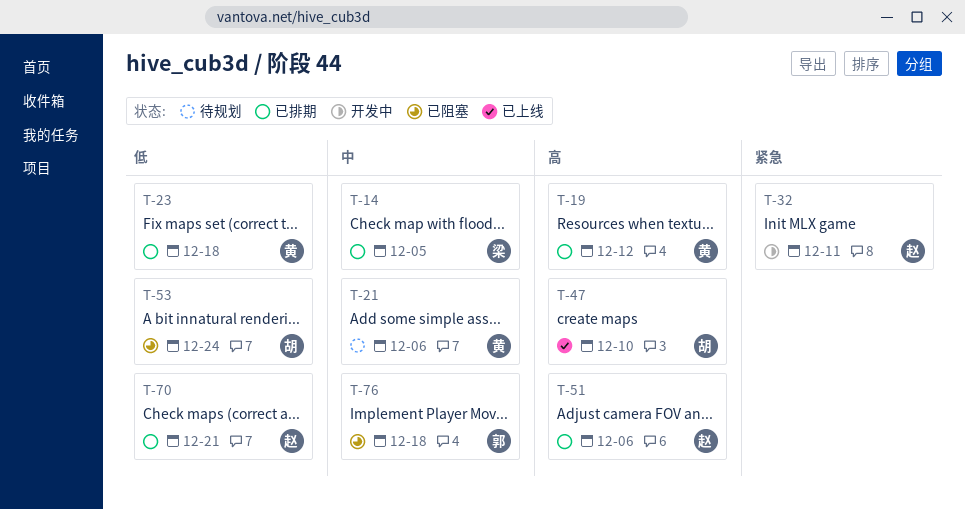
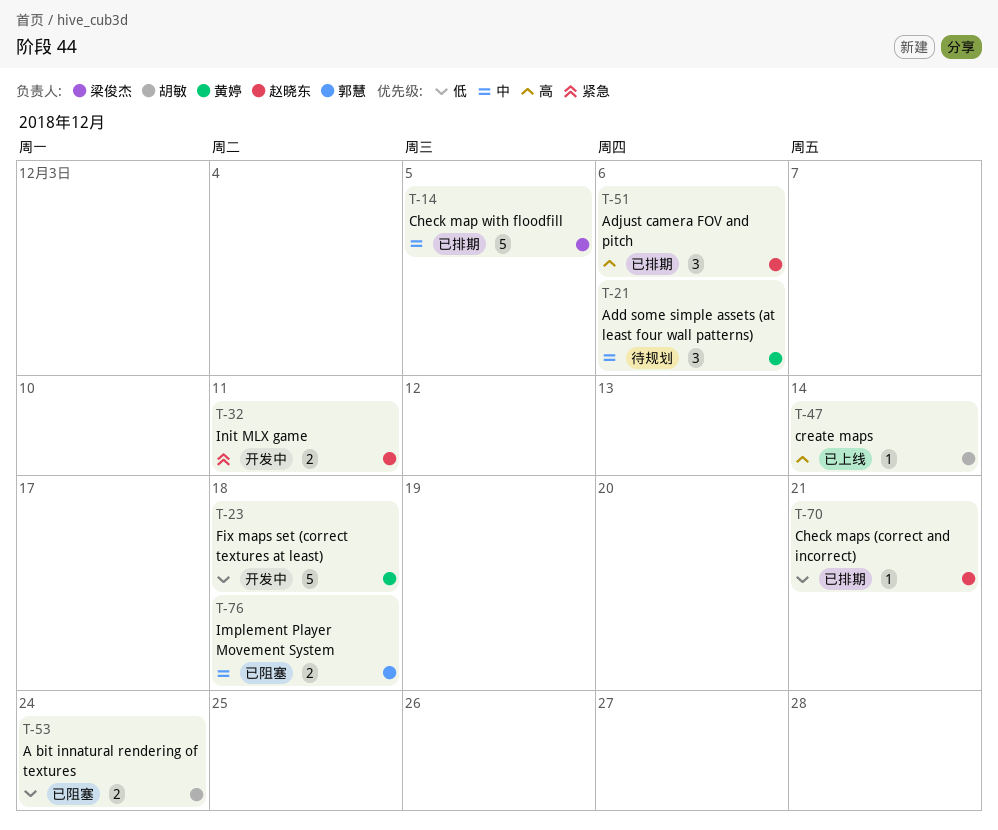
T-19: present -> none
T-23, status: 已排期 -> 开发中
T-47, due: Dec 10 -> Dec 14

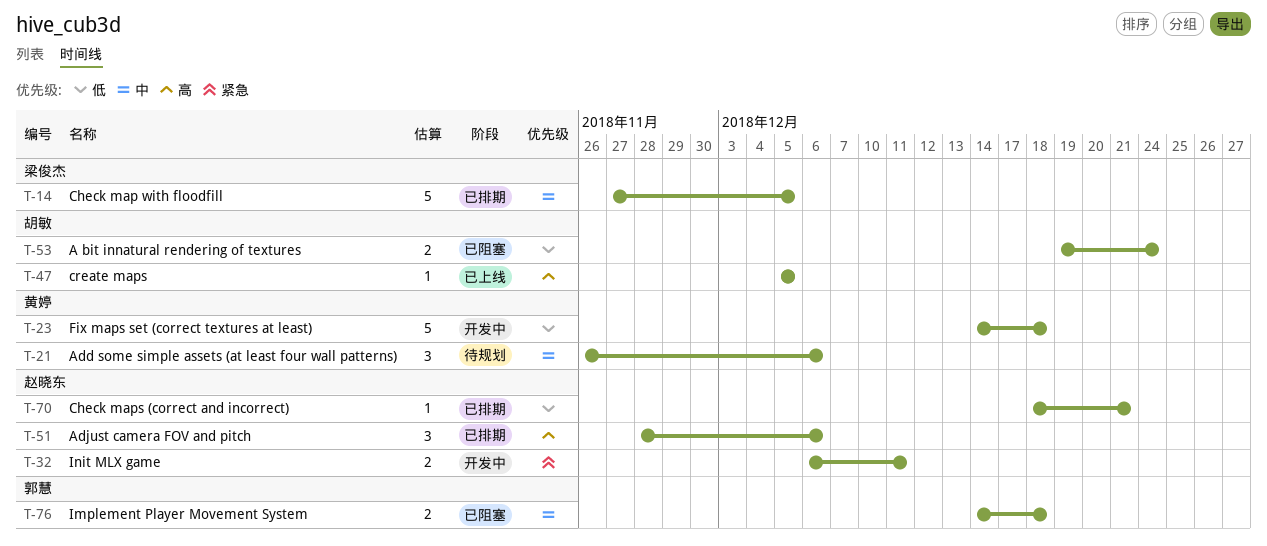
T-47, due: Dec 14 -> Dec 5

